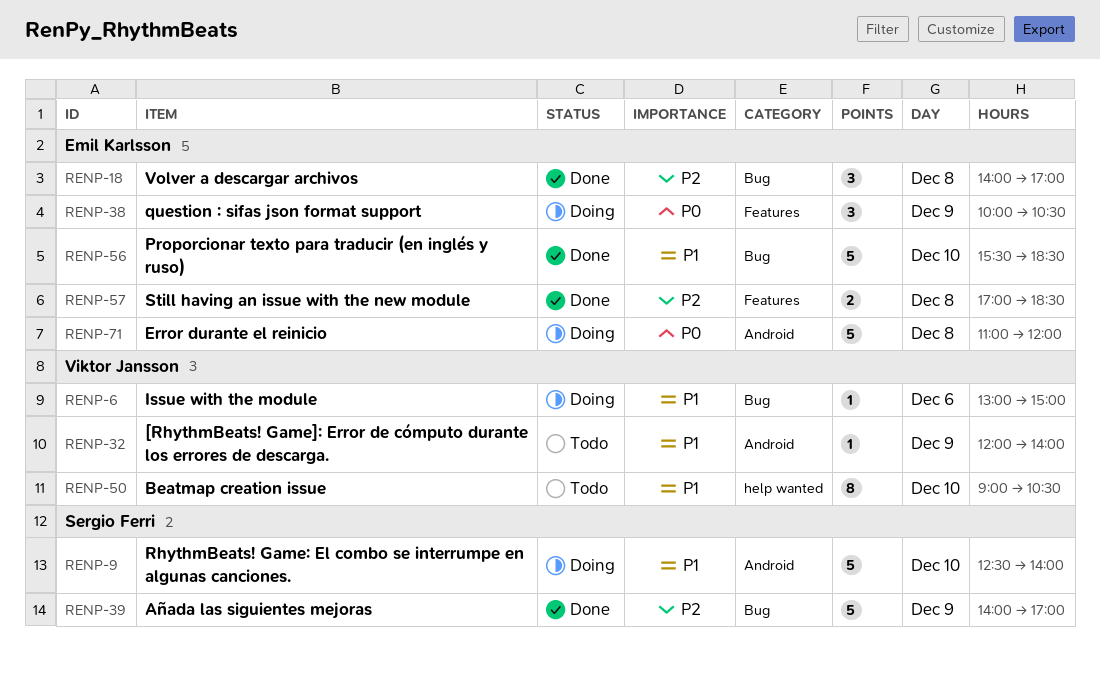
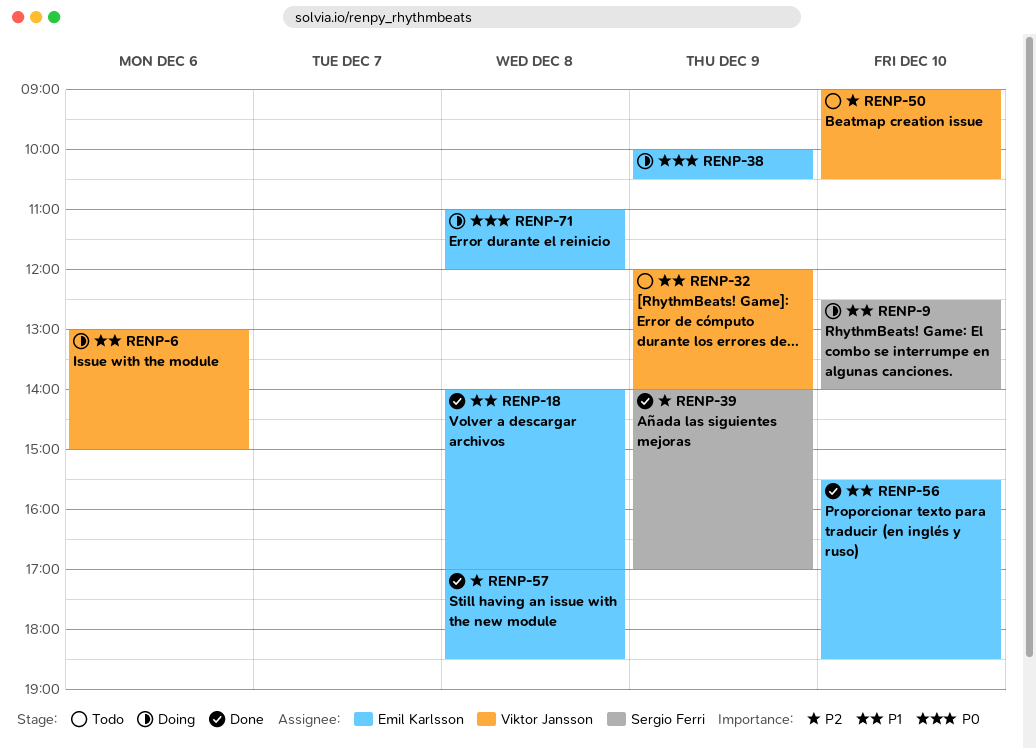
RENP-18, priority: P2 -> P1
RENP-50, priority: P1 -> P2

